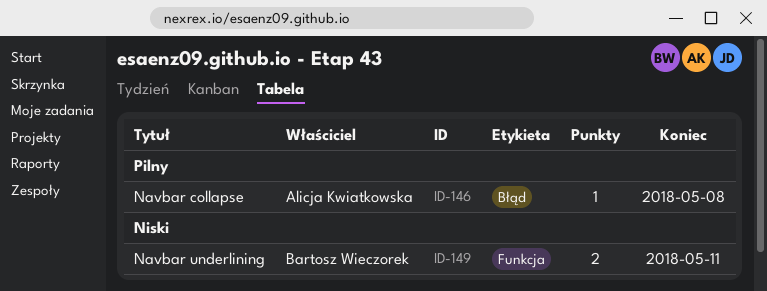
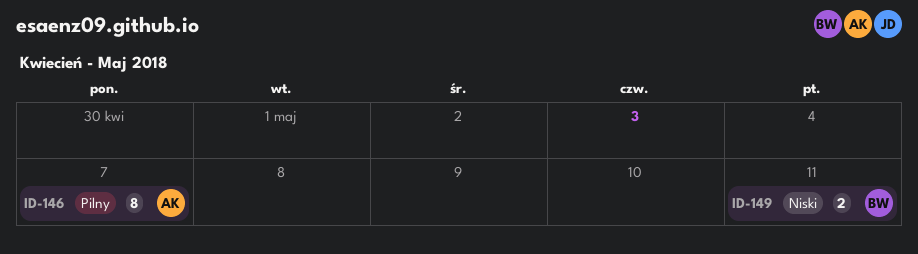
ID-146, estimate: 1 -> 8
ID-146, due: May 8 -> May 7

